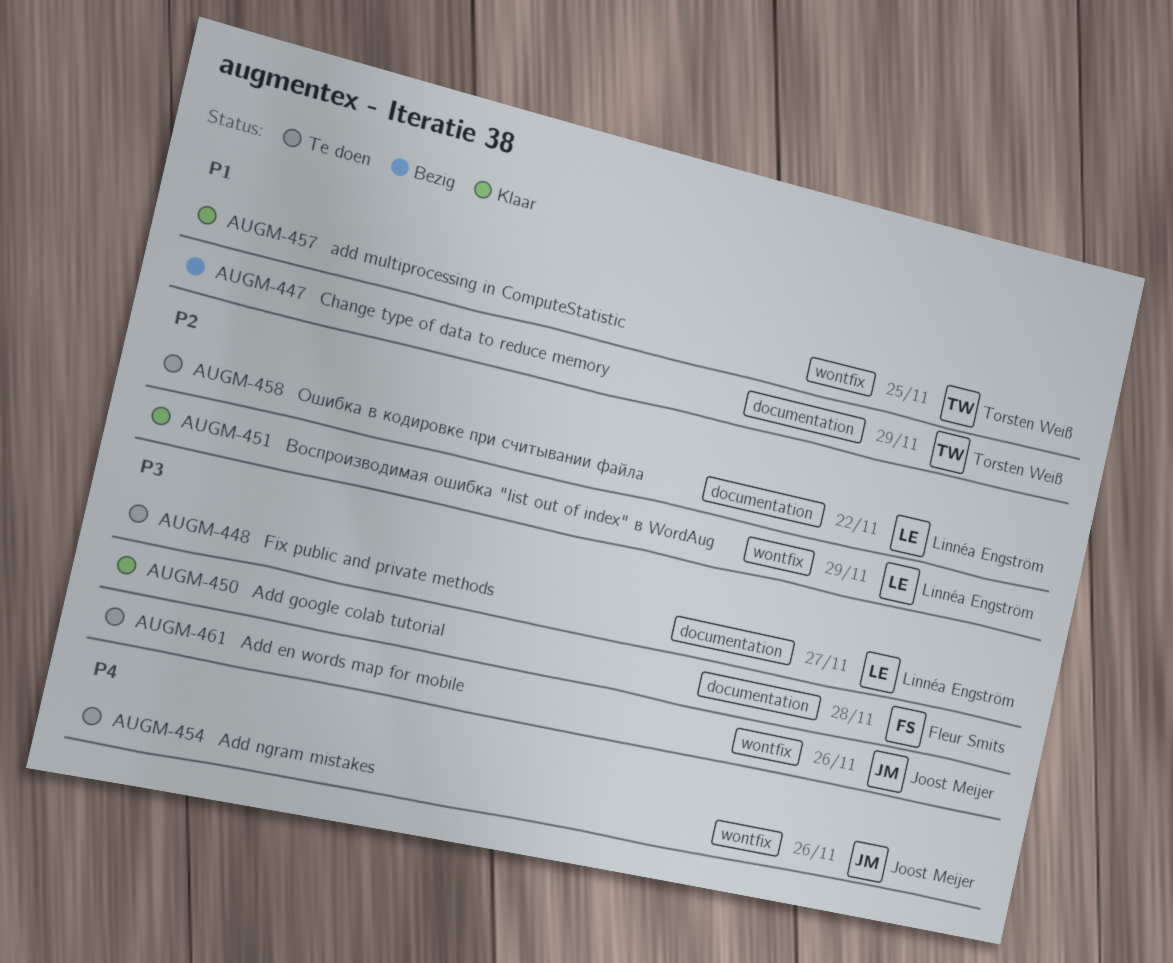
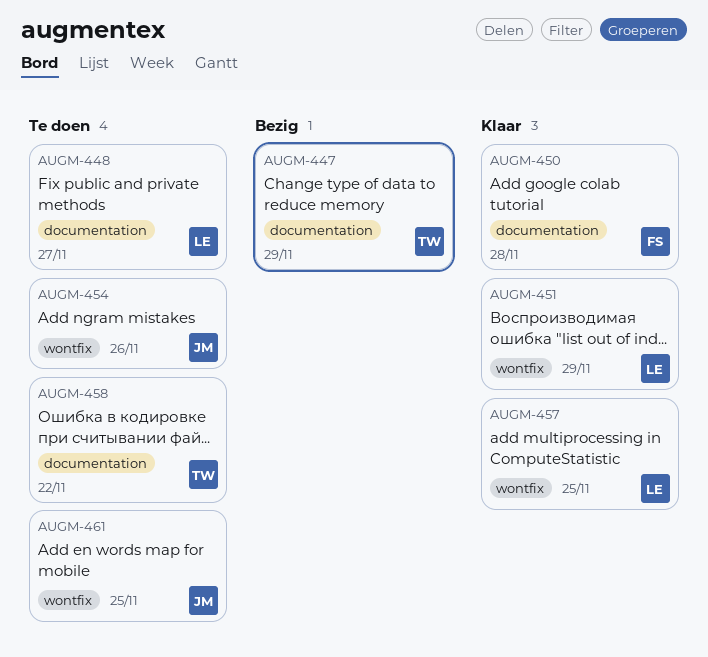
AUGM-457, owner: Torsten Weiß -> Linnéa Engström
AUGM-458, owner: Linnéa Engström -> Torsten Weiß
AUGM-461, due: Nov 26 -> Nov 25

